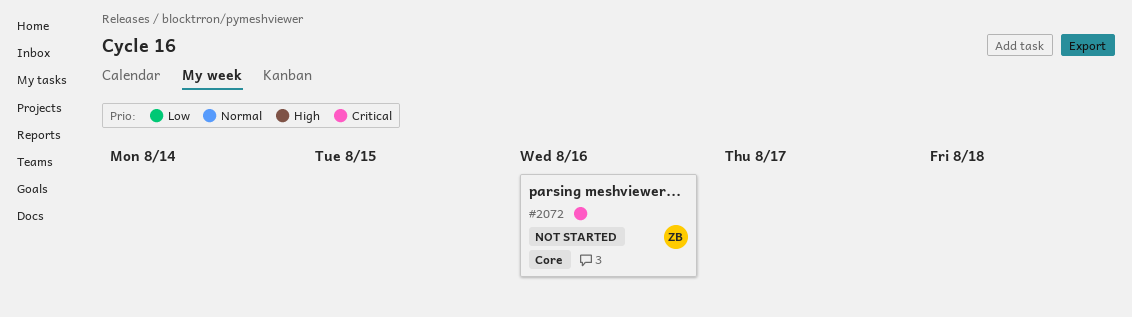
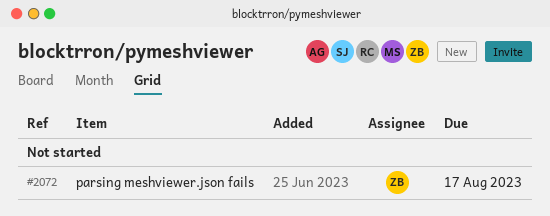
#2072, due: Aug 16 -> Aug 17

